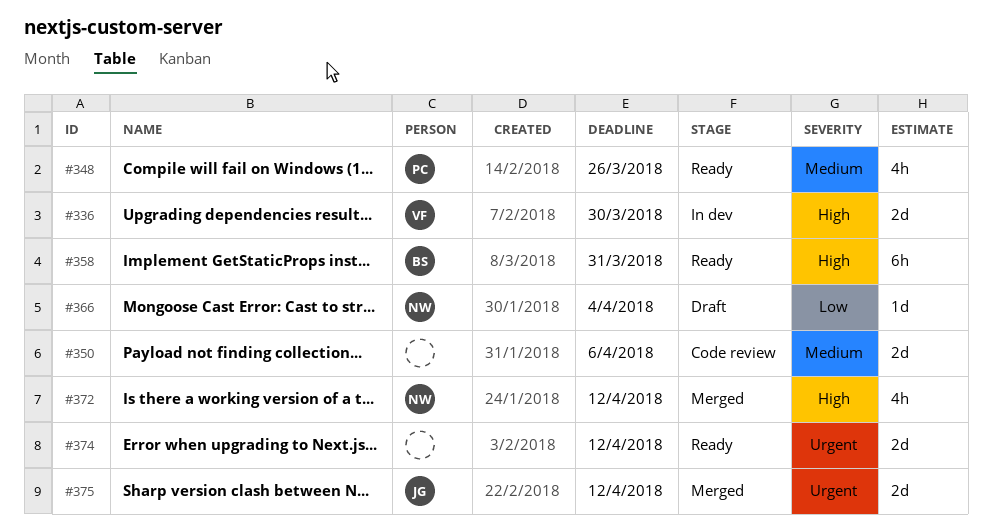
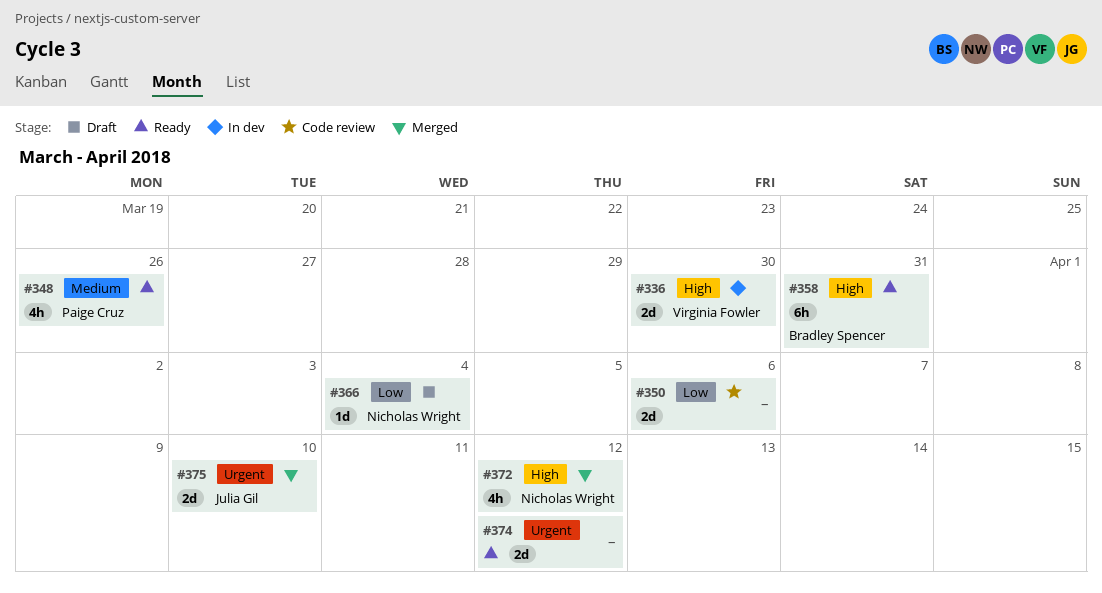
#350, priority: Medium -> Low
#375, due: Apr 12 -> Apr 10

